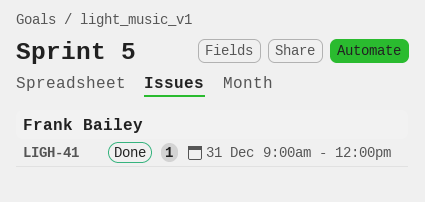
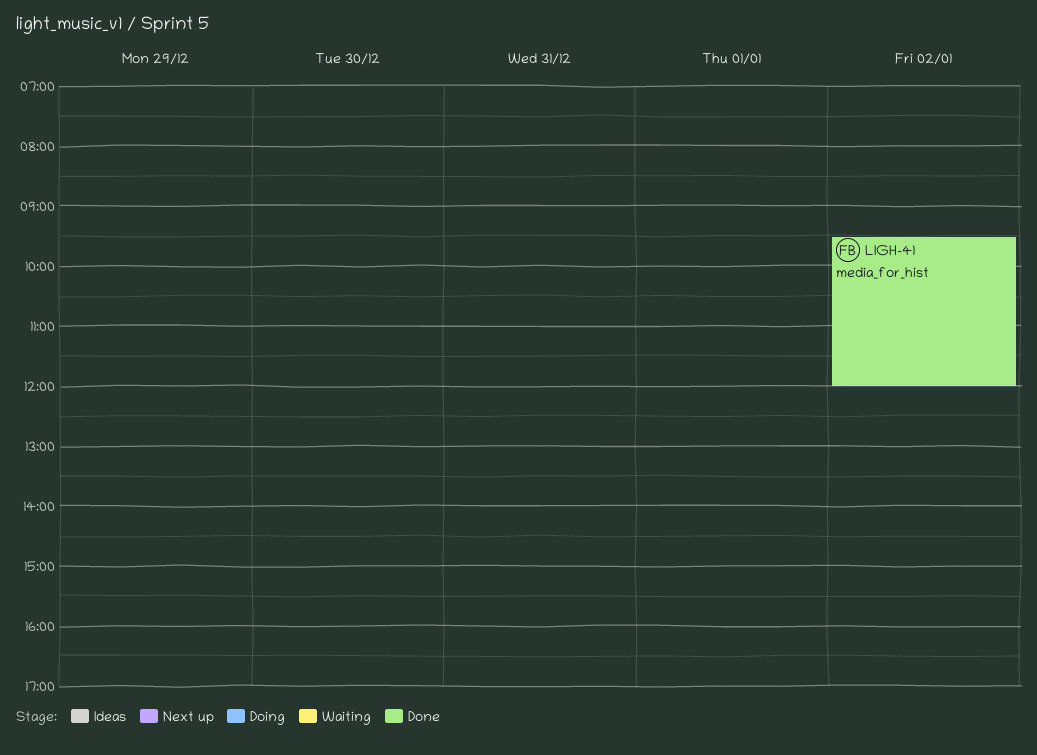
LIGH-41, day: Dec 31 -> Jan 2
LIGH-41, begins: 09:00 -> 09:30

